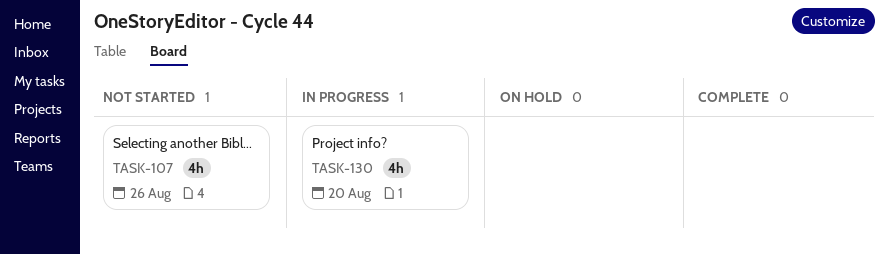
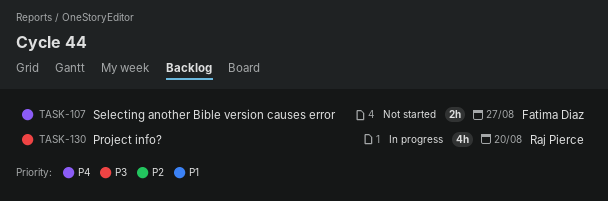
TASK-107, estimate: 4h -> 2h
TASK-107, due: Aug 26 -> Aug 27

